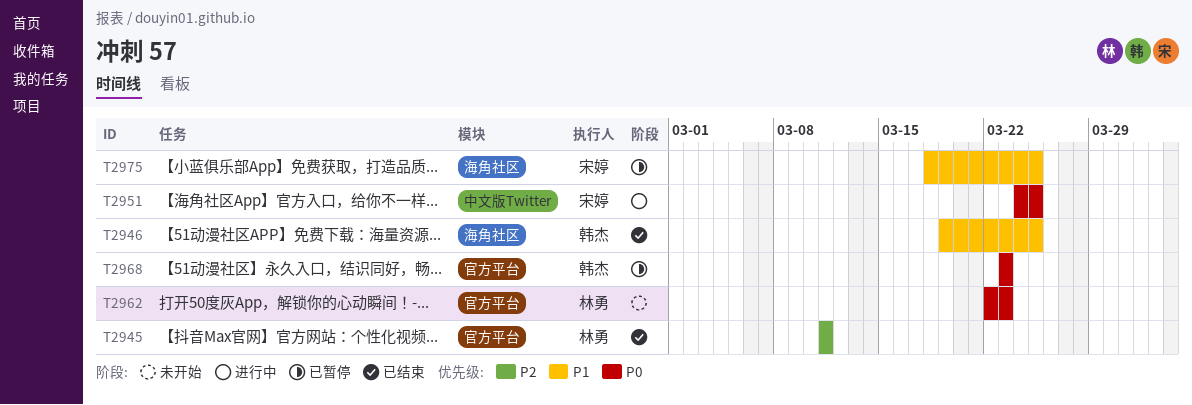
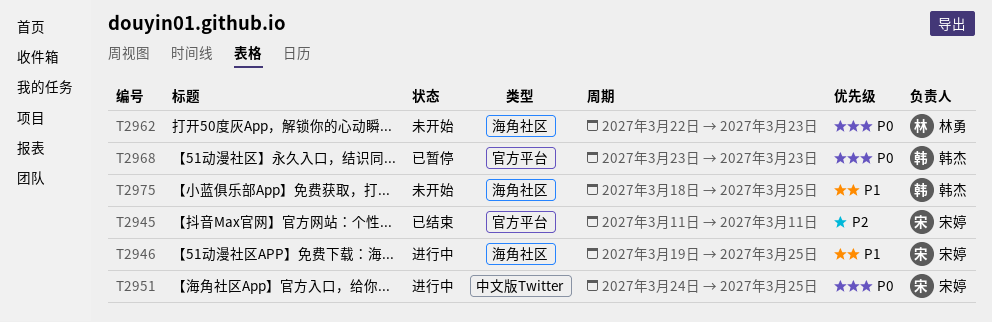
T2945, owner: 林勇 -> 宋婷
T2946, status: 已结束 -> 进行中
T2946, owner: 韩杰 -> 宋婷
T2962, label: 官方平台 -> 海角社区
T2975, status: 已暂停 -> 未开始
T2975, owner: 宋婷 -> 韩杰

